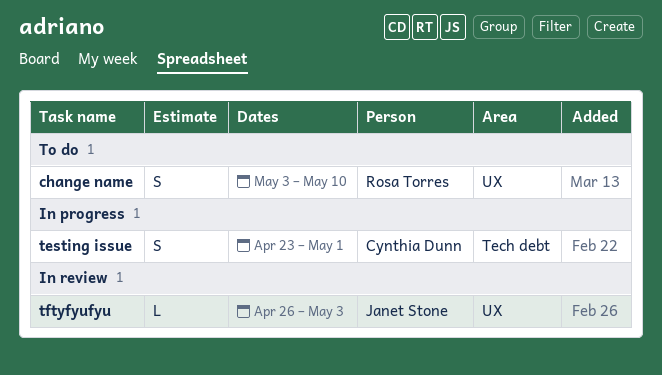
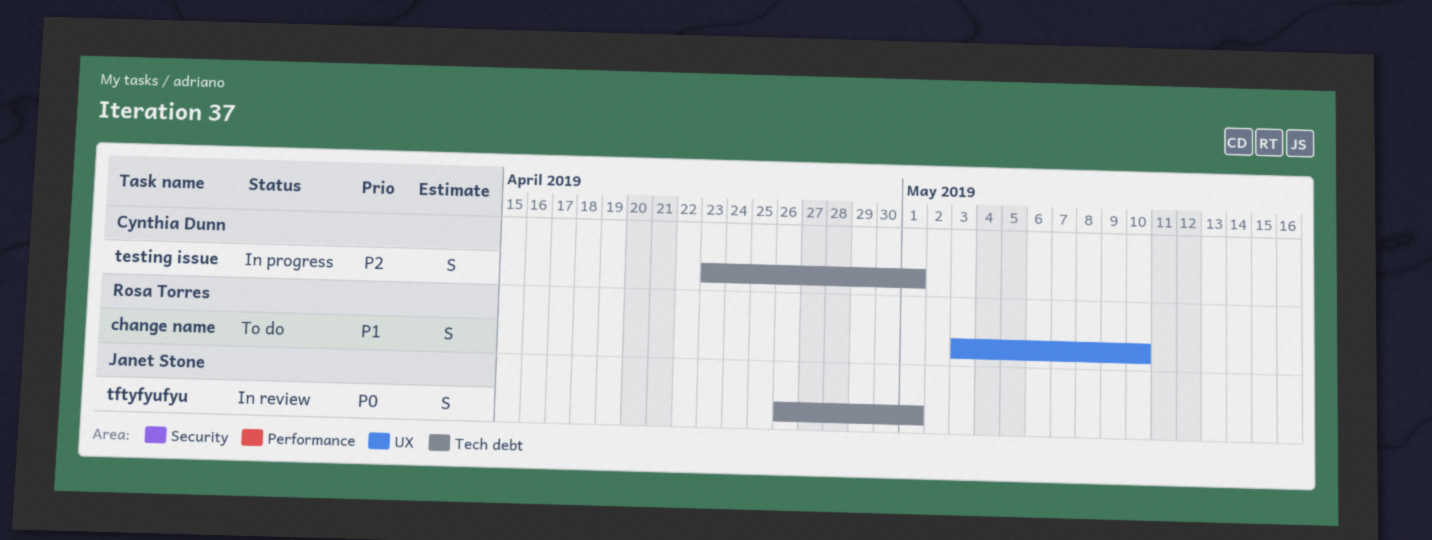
tftyfyufyu, label: UX -> Tech debt
tftyfyufyu, estimate: L -> S
tftyfyufyu, due: May 3 -> May 1

